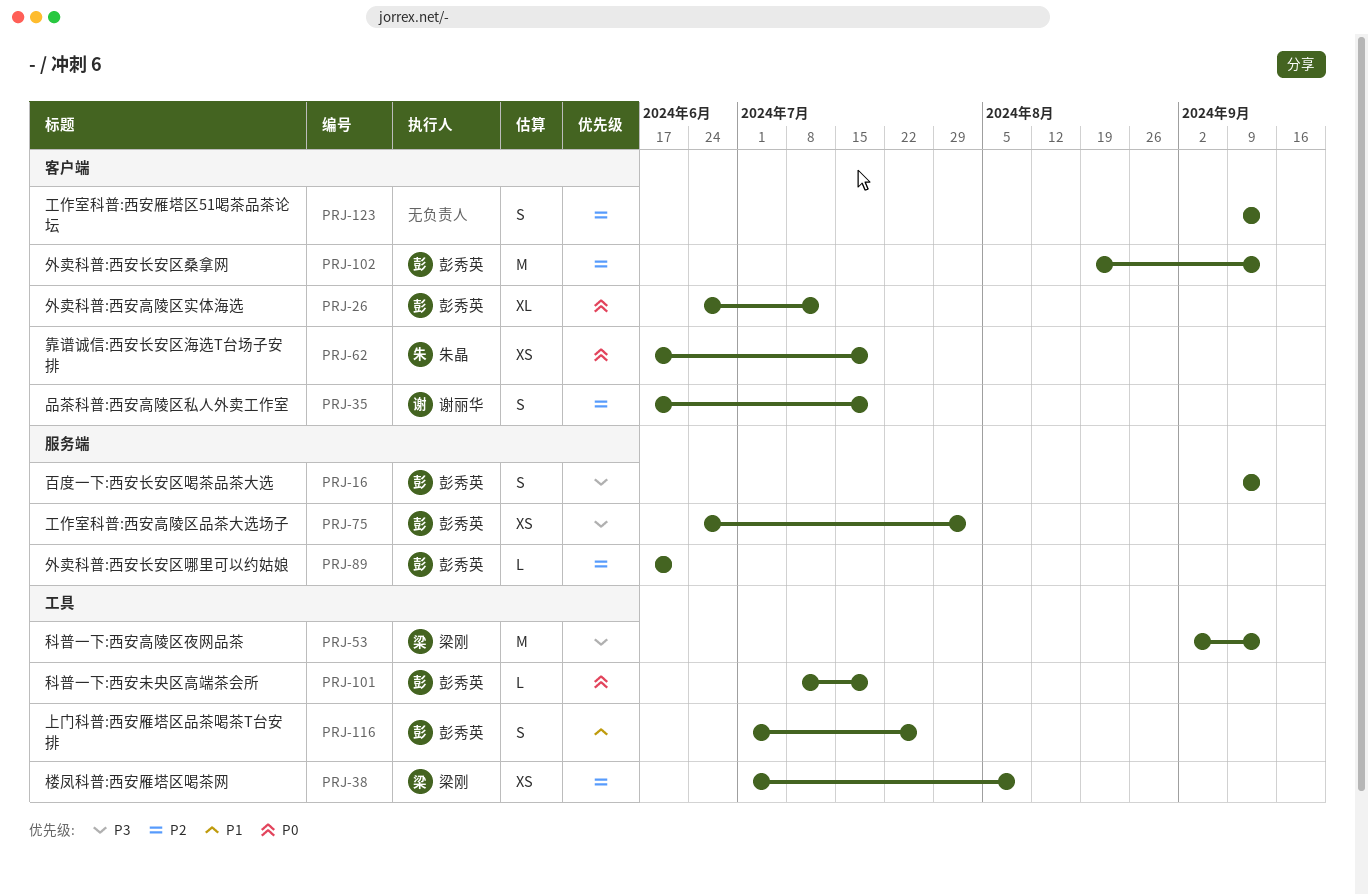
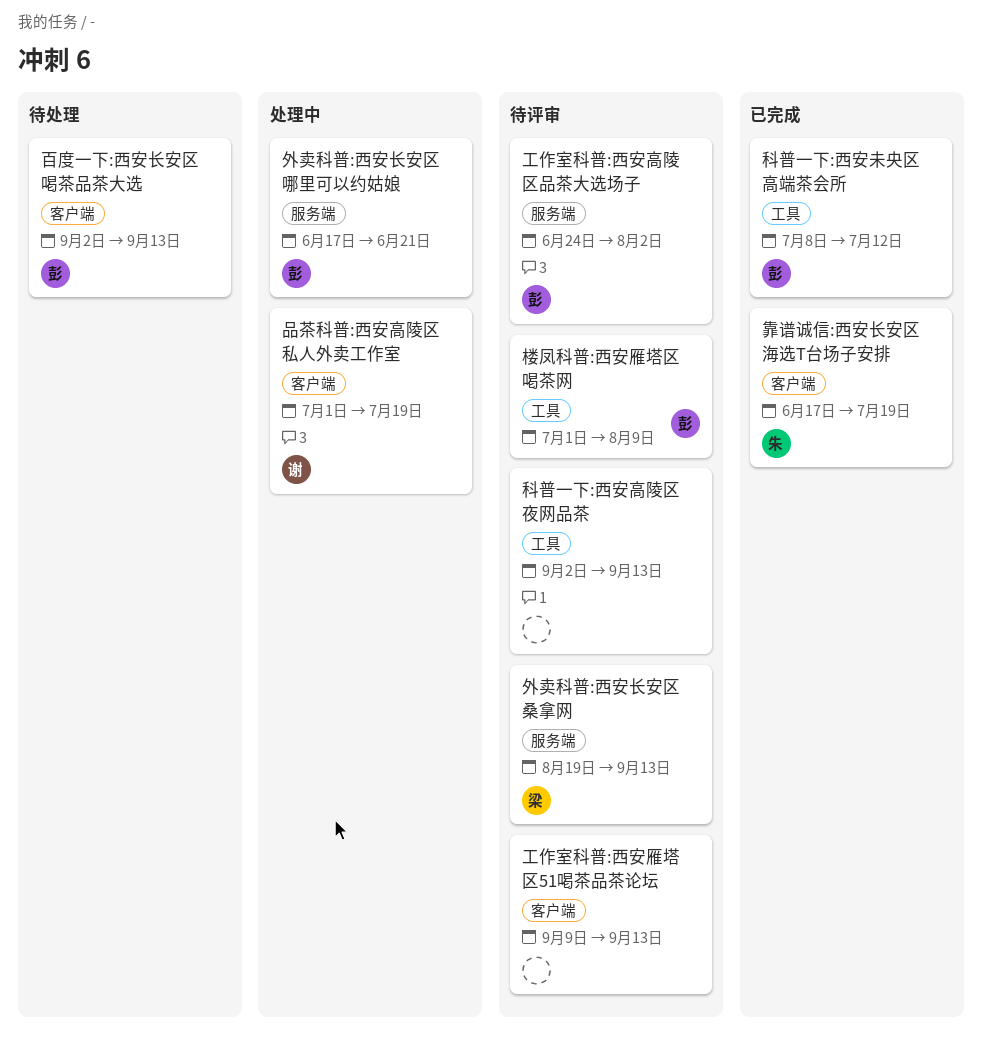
上门科普:西安雁塔区品茶喝茶T台安排: present -> none
品茶科普:西安高陵区私人外卖工作室, start: Jun 17 -> Jul 1
外卖科普:西安长安区桑拿网, owner: 彭秀英 -> 梁刚
外卖科普:西安长安区桑拿网, label: 客户端 -> 服务端
外卖科普:西安高陵区实体海选: present -> none
楼凤科普:西安雁塔区喝茶网, owner: 梁刚 -> 彭秀英
百度一下:西安长安区喝茶品茶大选, label: 服务端 -> 客户端
百度一下:西安长安区喝茶品茶大选, start: Sep 9 -> Sep 2
科普一下:西安未央区高端茶会所, due: Jul 19 -> Jul 12
科普一下:西安高陵区夜网品茶, owner: 梁刚 -> none

